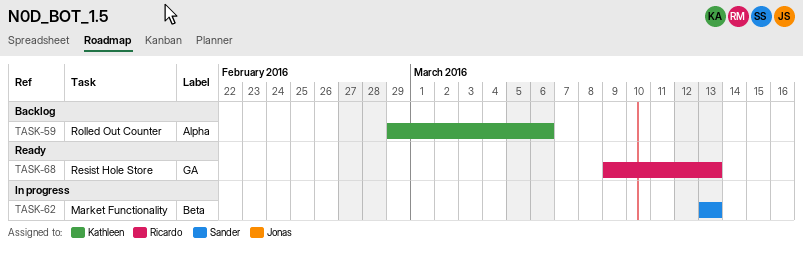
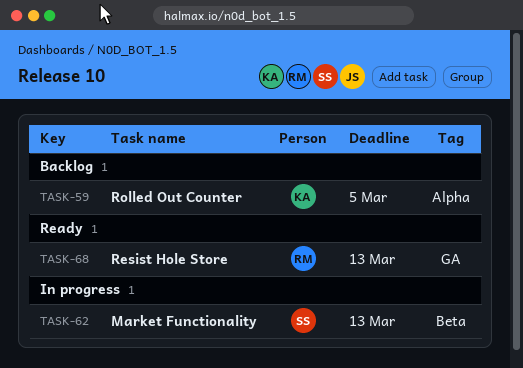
TASK-59, due: Mar 6 -> Mar 5

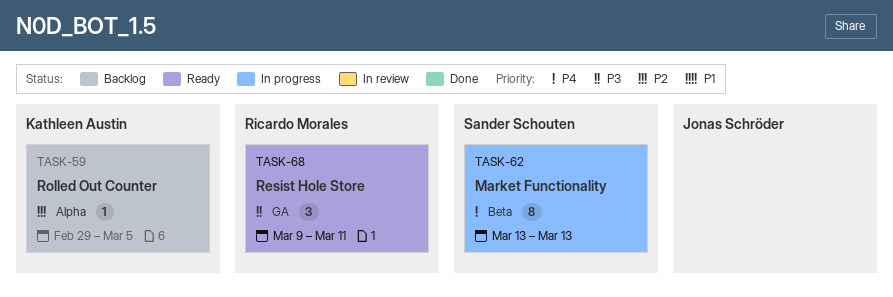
TASK-68, due: Mar 13 -> Mar 11

